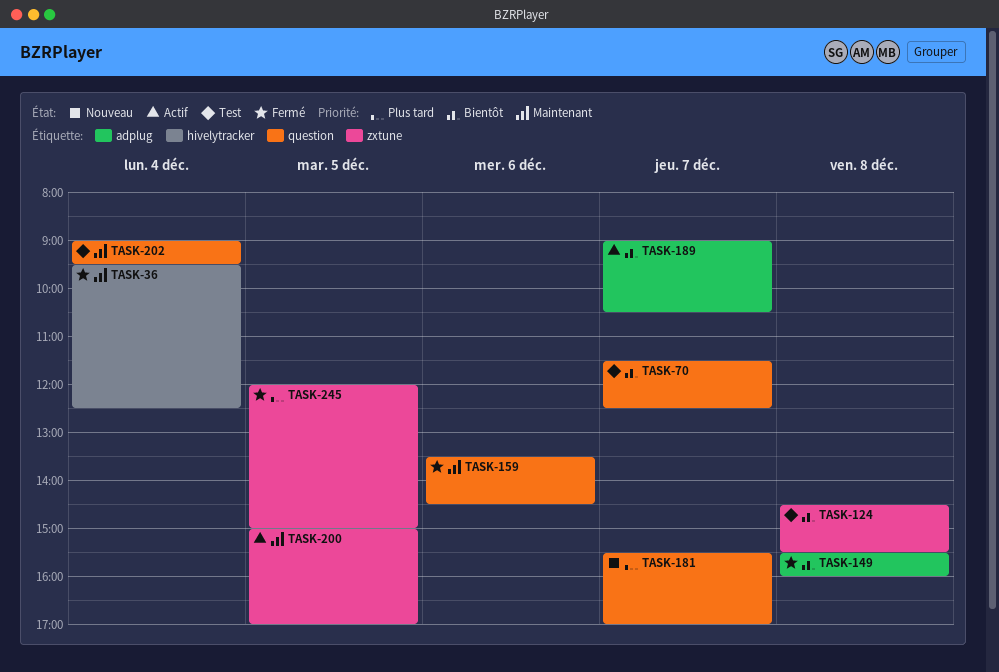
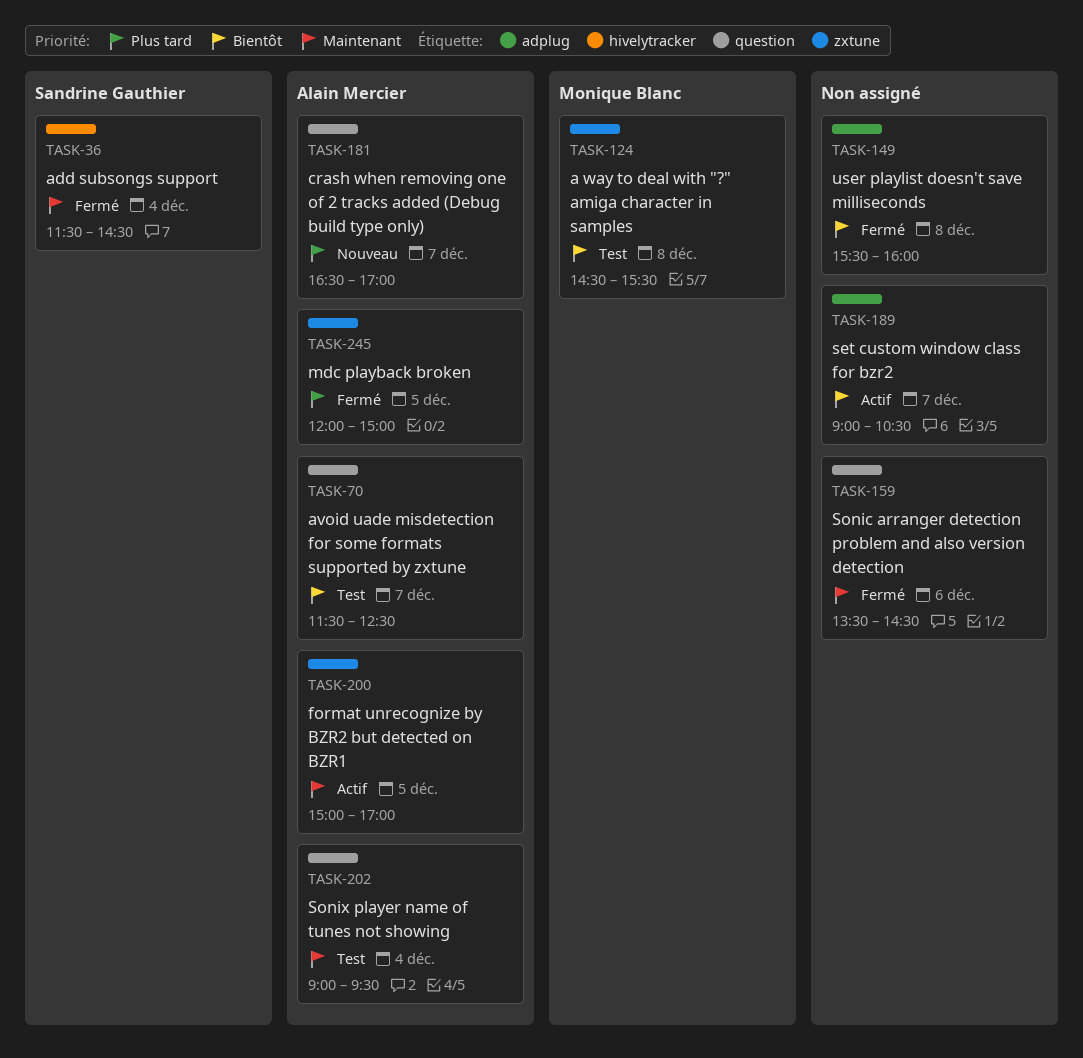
TASK-36, begins: 09:30 -> 11:30
TASK-36, ends: 12:30 -> 14:30
TASK-181, begins: 15:30 -> 16:30

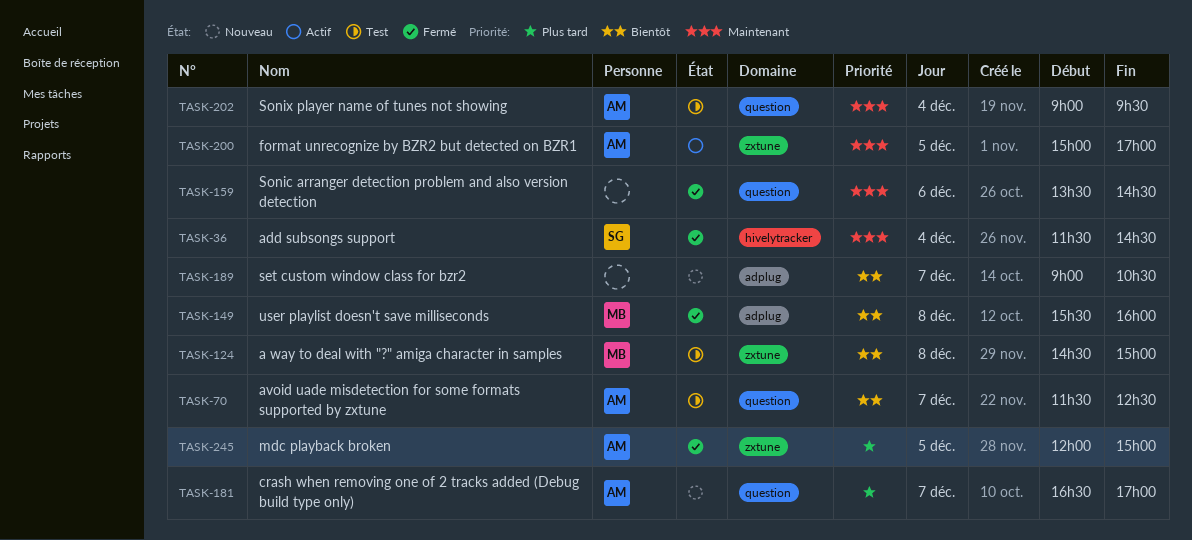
TASK-124, ends: 15:30 -> 15:00
TASK-149, owner: none -> Monique Blanc
TASK-189, status: Actif -> Nouveau

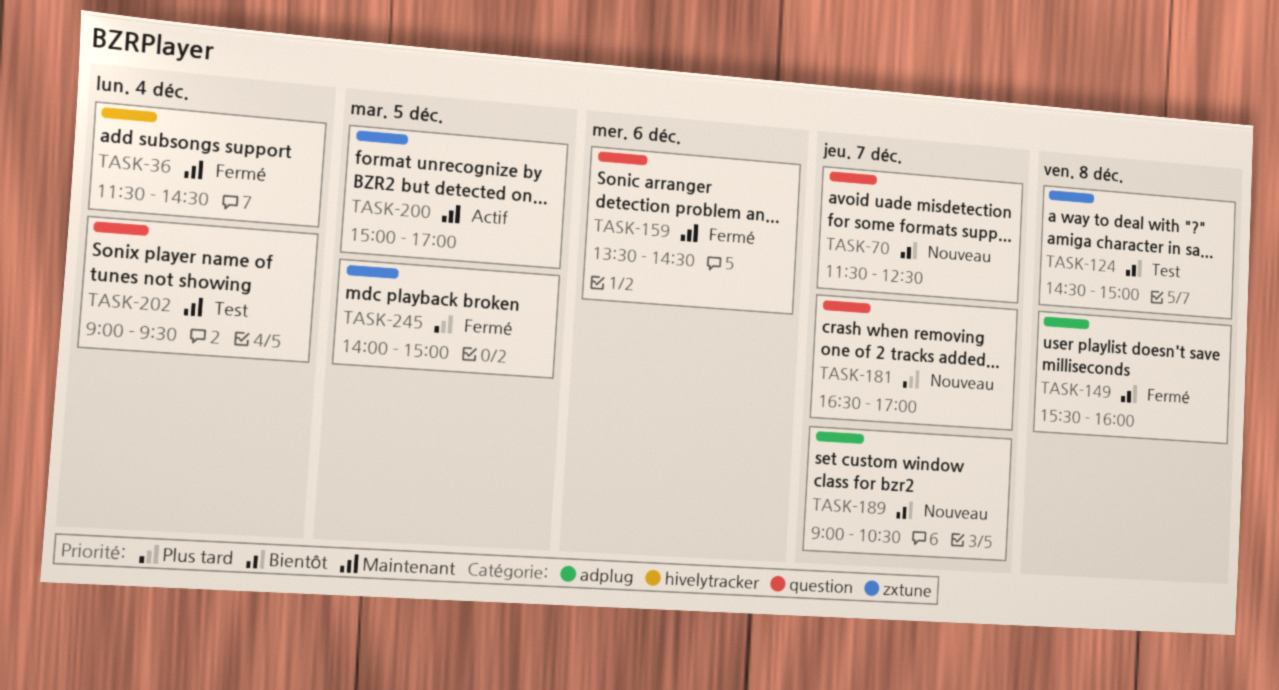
TASK-70, status: Test -> Nouveau
TASK-245, begins: 12:00 -> 14:00

